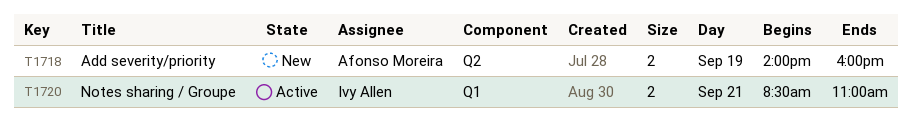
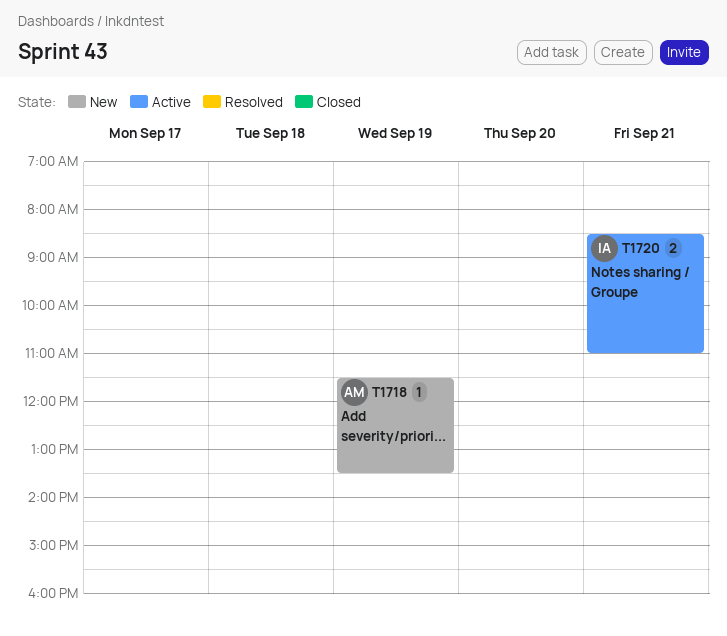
T1718, estimate: 2 -> 1
T1718, begins: 14:00 -> 11:30
T1718, ends: 16:00 -> 13:30

